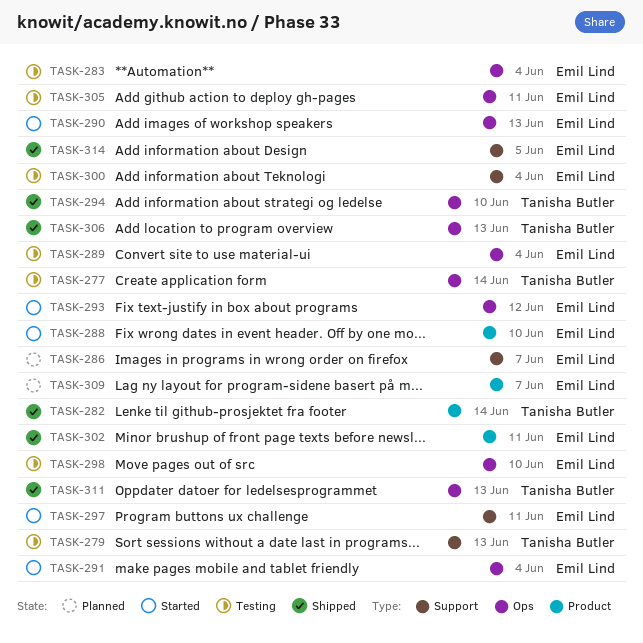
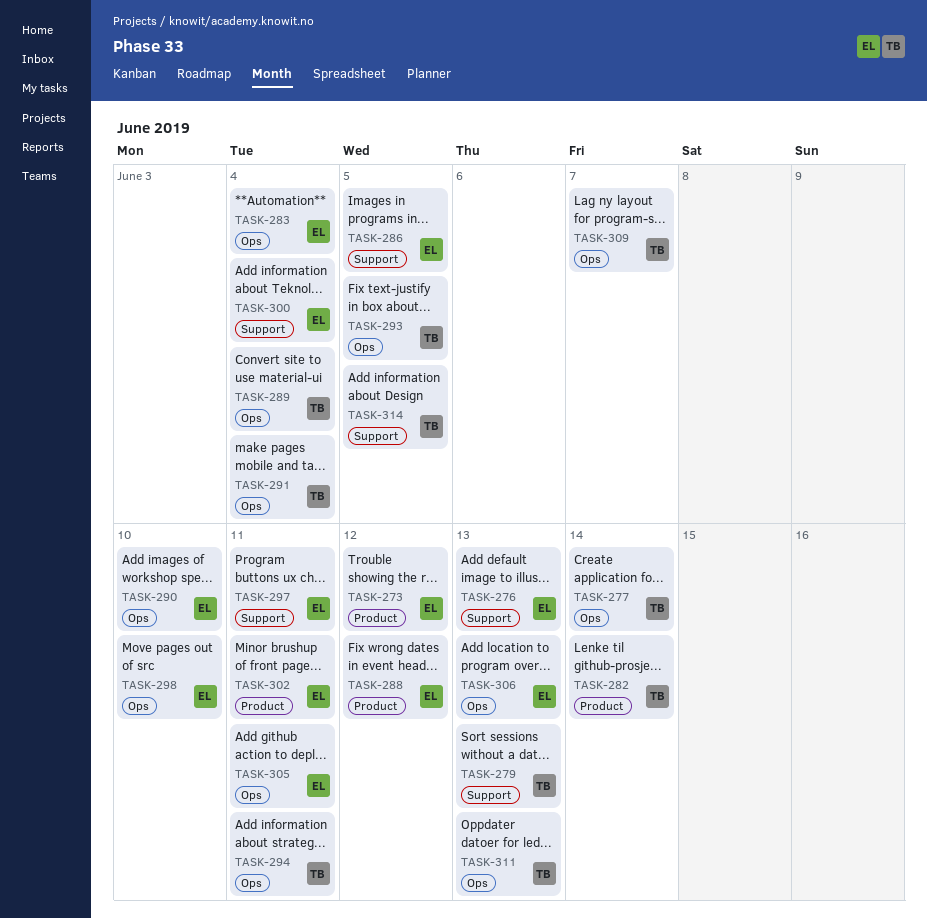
TASK-273: none -> present
TASK-276: none -> present
TASK-286, due: Jun 7 -> Jun 5
TASK-288, due: Jun 10 -> Jun 12
TASK-289, owner: Emil Lind -> Tanisha Butler
TASK-290, due: Jun 13 -> Jun 10
TASK-291, owner: Emil Lind -> Tanisha Butler
TASK-293, owner: Emil Lind -> Tanisha Butler
TASK-293, due: Jun 12 -> Jun 5
TASK-294, due: Jun 10 -> Jun 11
TASK-306, owner: Tanisha Butler -> Emil Lind
TASK-309, owner: Emil Lind -> Tanisha Butler
TASK-309, label: Product -> Ops
TASK-314, owner: Emil Lind -> Tanisha Butler

